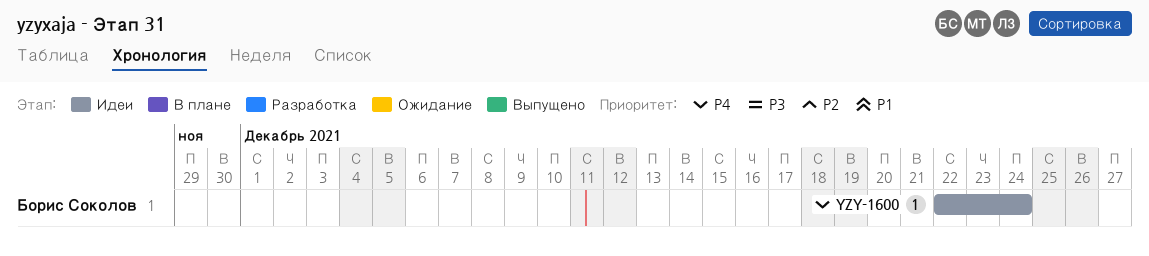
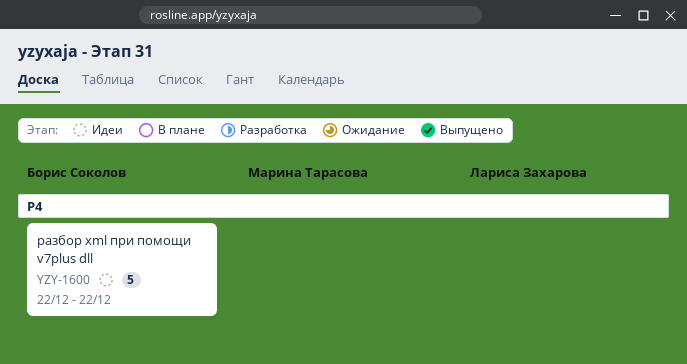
YZY-1600, estimate: 1 -> 5
YZY-1600, due: Dec 24 -> Dec 22

